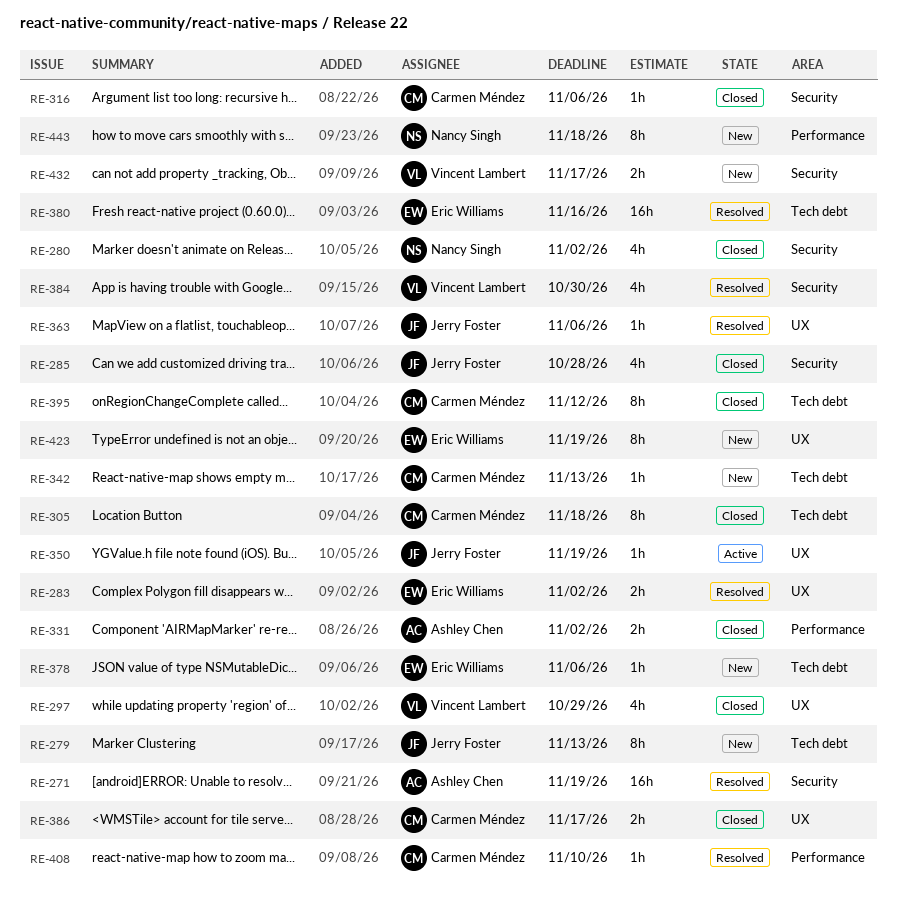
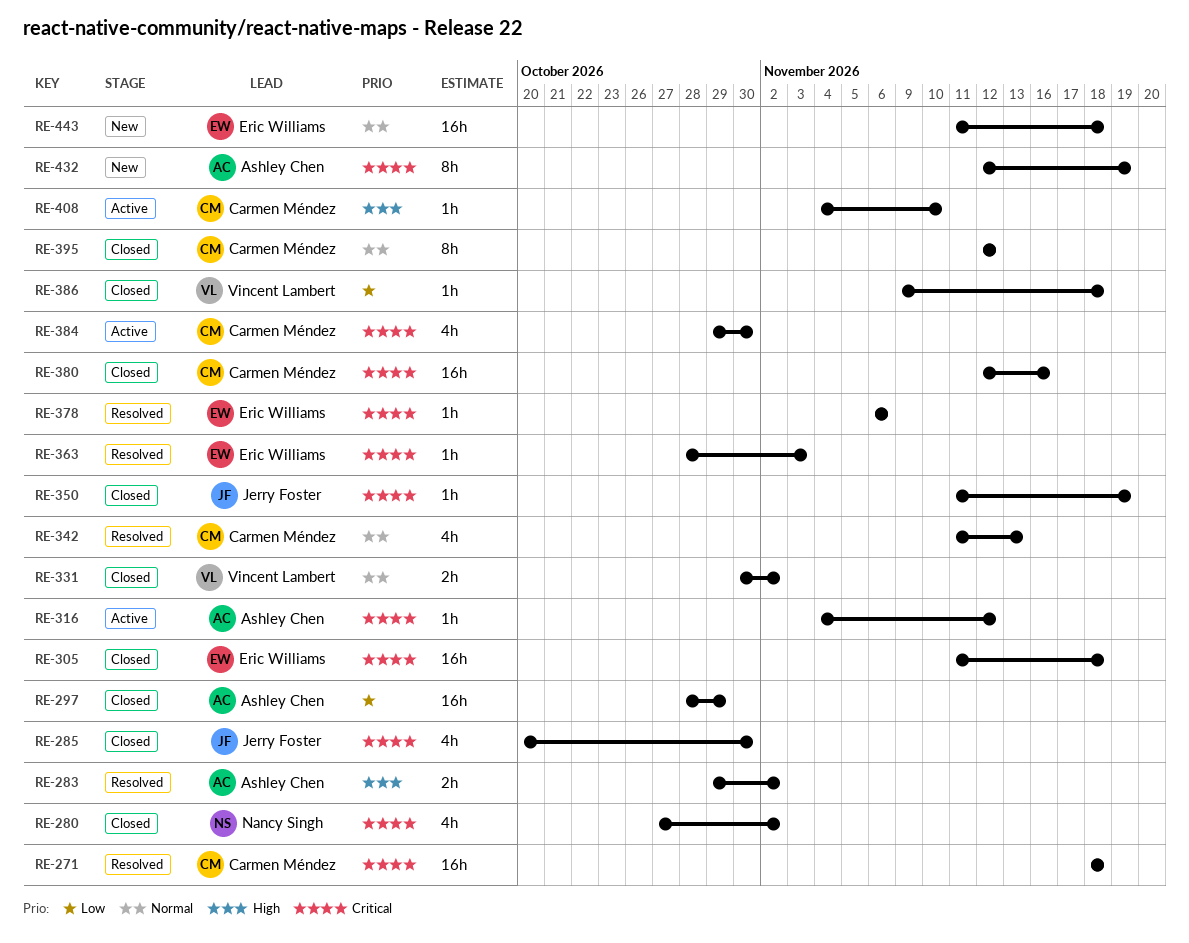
RE-271, owner: Ashley Chen -> Carmen Méndez
RE-271, due: Nov 19 -> Nov 18
RE-279: present -> none
RE-283, owner: Eric Williams -> Ashley Chen
RE-285, due: Oct 28 -> Oct 30
RE-297, owner: Vincent Lambert -> Ashley Chen
RE-297, estimate: 4h -> 16h
RE-305, owner: Carmen Méndez -> Eric Williams
RE-305, estimate: 8h -> 16h
RE-316, status: Closed -> Active
RE-316, owner: Carmen Méndez -> Ashley Chen
RE-316, due: Nov 6 -> Nov 12
RE-331, owner: Ashley Chen -> Vincent Lambert
RE-342, status: New -> Resolved
RE-342, estimate: 1h -> 4h
RE-350, status: Active -> Closed
RE-363, owner: Jerry Foster -> Eric Williams
RE-363, due: Nov 6 -> Nov 3
RE-378, status: New -> Resolved
RE-380, status: Resolved -> Closed
RE-380, owner: Eric Williams -> Carmen Méndez
RE-384, status: Resolved -> Active
RE-384, owner: Vincent Lambert -> Carmen Méndez
RE-386, owner: Carmen Méndez -> Vincent Lambert
RE-386, estimate: 2h -> 1h
RE-386, due: Nov 17 -> Nov 18
RE-408, status: Resolved -> Active
RE-423: present -> none
RE-432, owner: Vincent Lambert -> Ashley Chen
RE-432, estimate: 2h -> 8h
RE-432, due: Nov 17 -> Nov 19
RE-443, owner: Nancy Singh -> Eric Williams
RE-443, estimate: 8h -> 16h

